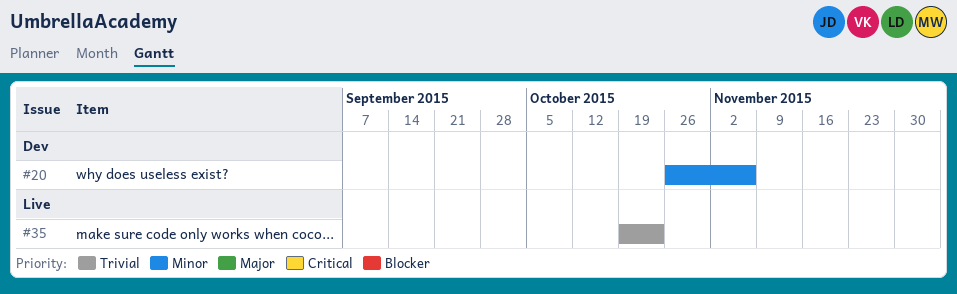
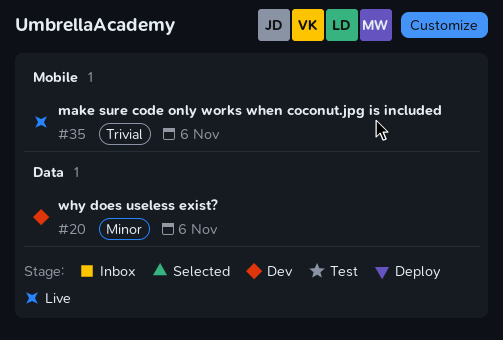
#35, due: Oct 23 -> Nov 6

